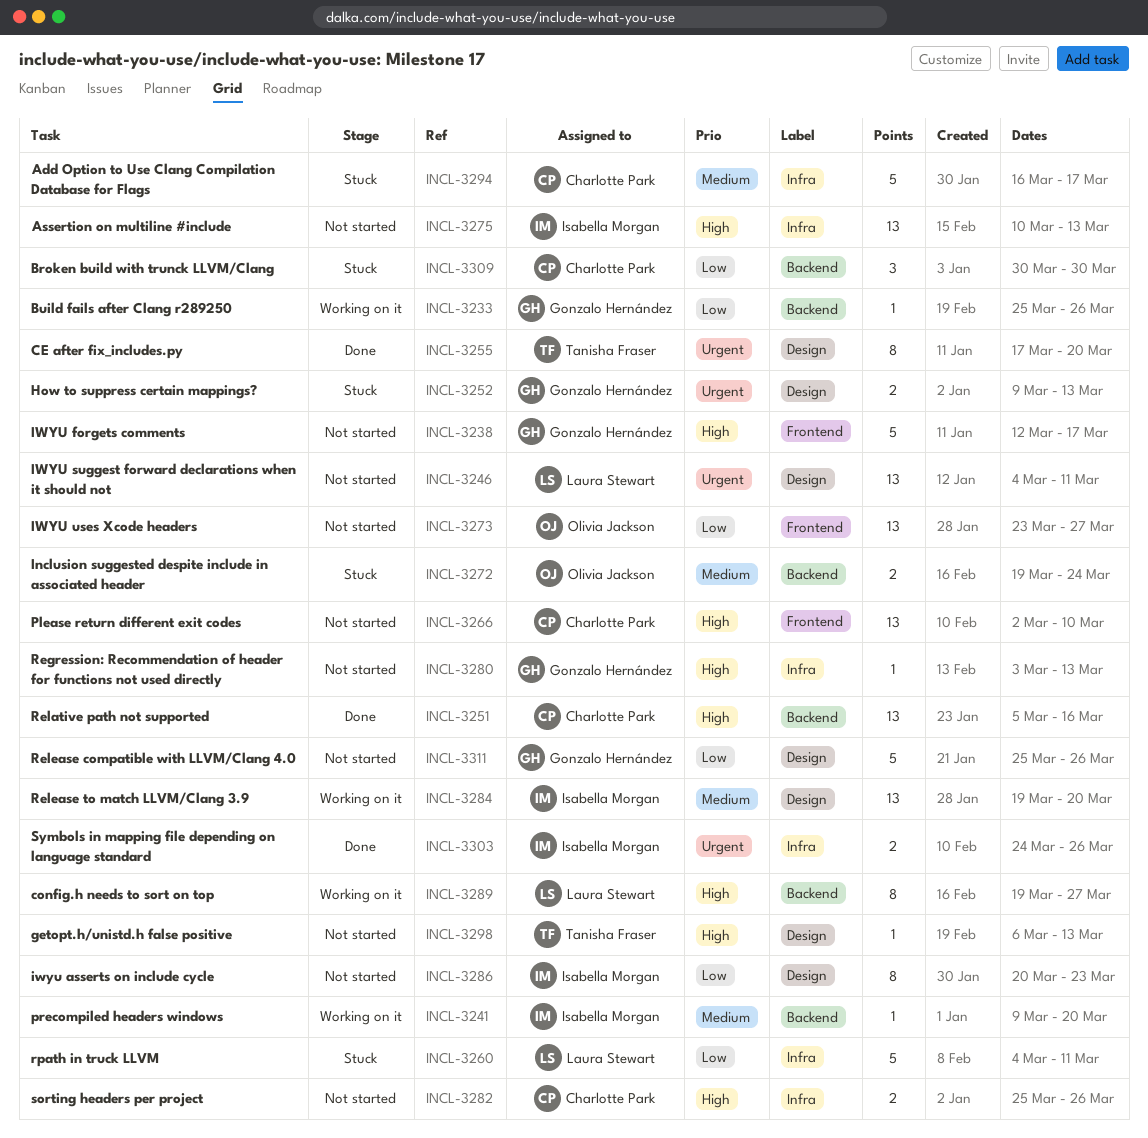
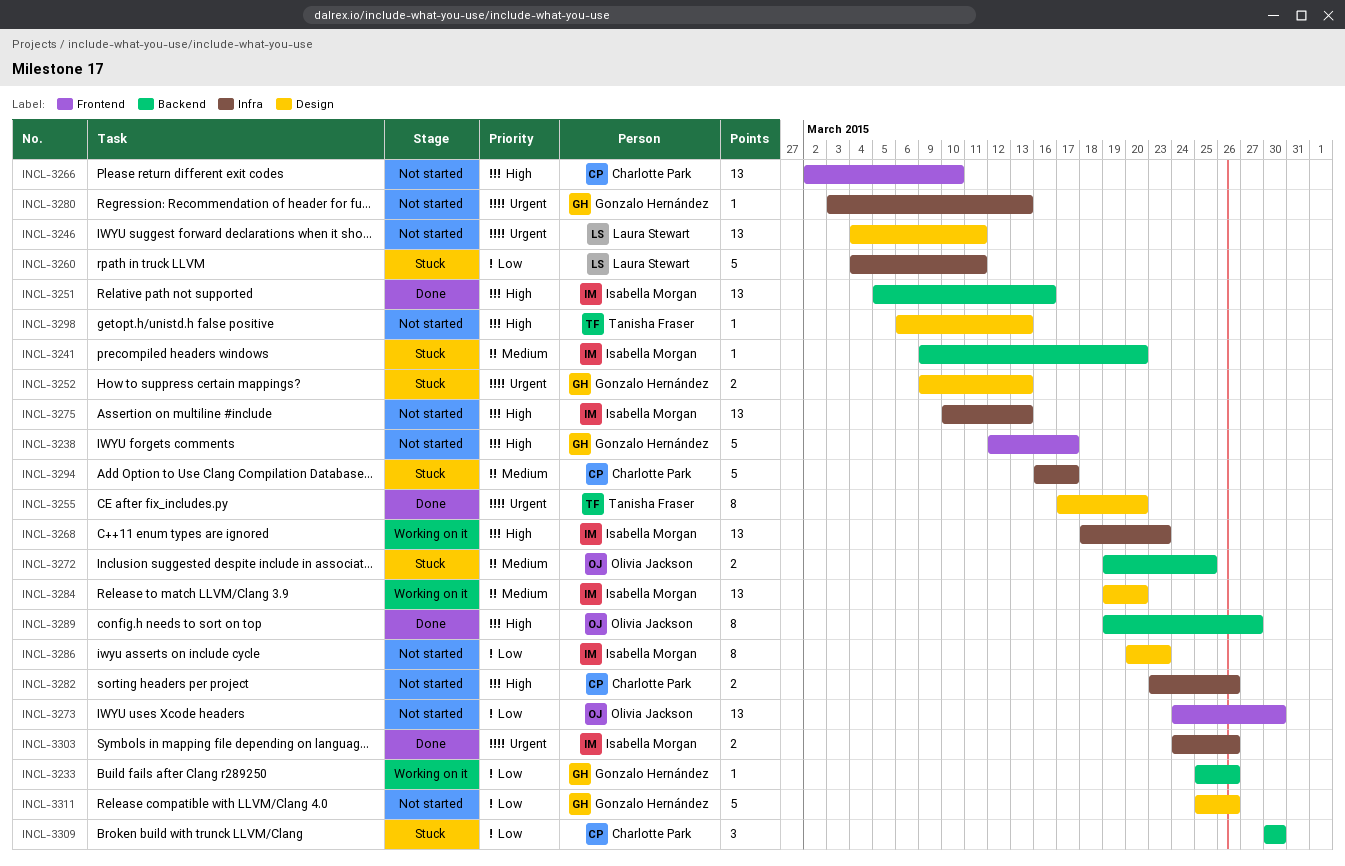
INCL-3241, status: Working on it -> Stuck
INCL-3251, owner: Charlotte Park -> Isabella Morgan
INCL-3268: none -> present
INCL-3272, due: Mar 24 -> Mar 25
INCL-3273, start: Mar 23 -> Mar 24
INCL-3273, due: Mar 27 -> Mar 30
INCL-3280, priority: High -> Urgent
INCL-3282, start: Mar 25 -> Mar 23
INCL-3289, status: Working on it -> Done
INCL-3289, owner: Laura Stewart -> Olivia Jackson

